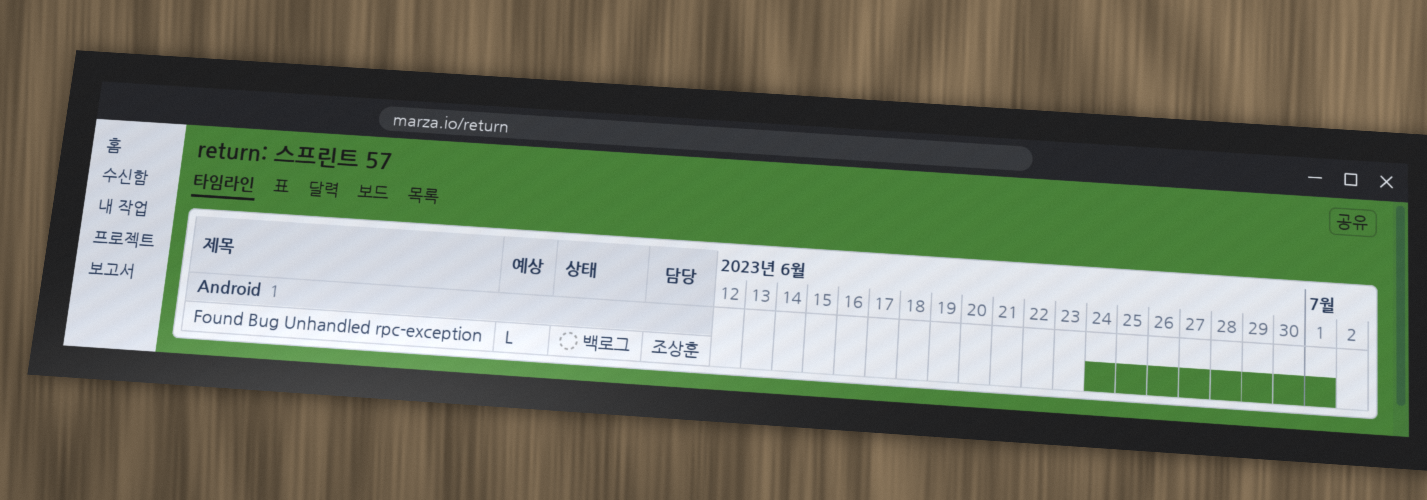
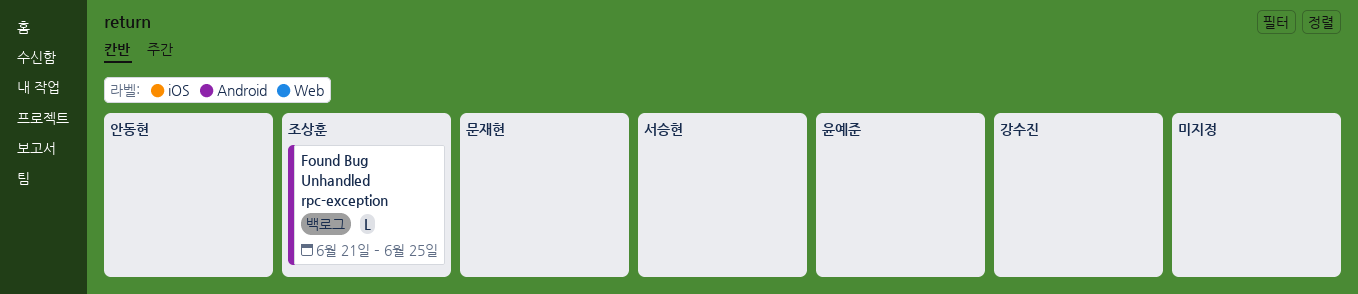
Found Bug Unhandled rpc-exception, start: Jun 24 -> Jun 21
Found Bug Unhandled rpc-exception, due: Jul 1 -> Jun 25

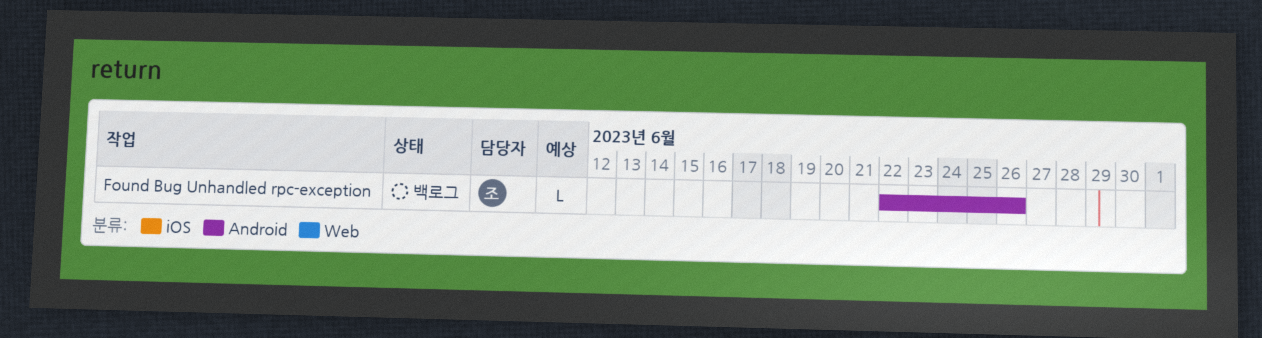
Found Bug Unhandled rpc-exception, start: Jun 21 -> Jun 22
Found Bug Unhandled rpc-exception, due: Jun 25 -> Jun 26

